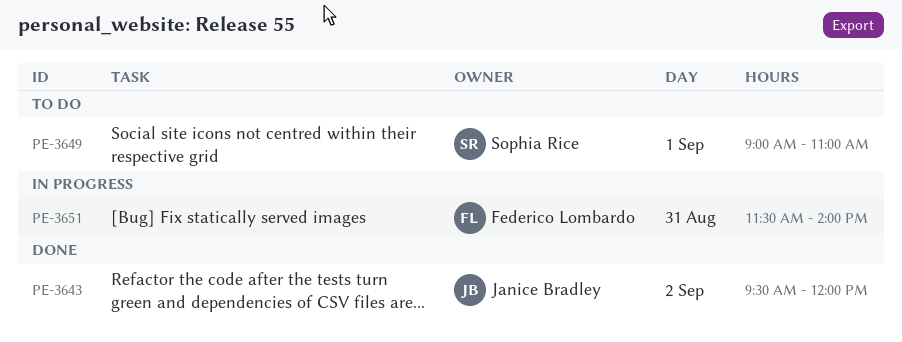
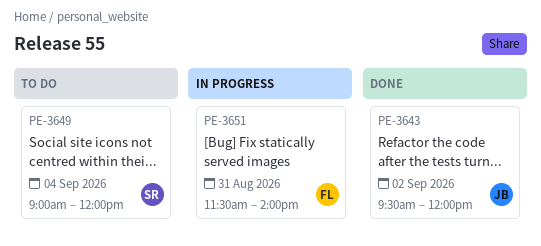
PE-3649, day: Sep 1 -> Sep 4
PE-3649, ends: 11:00 -> 12:00

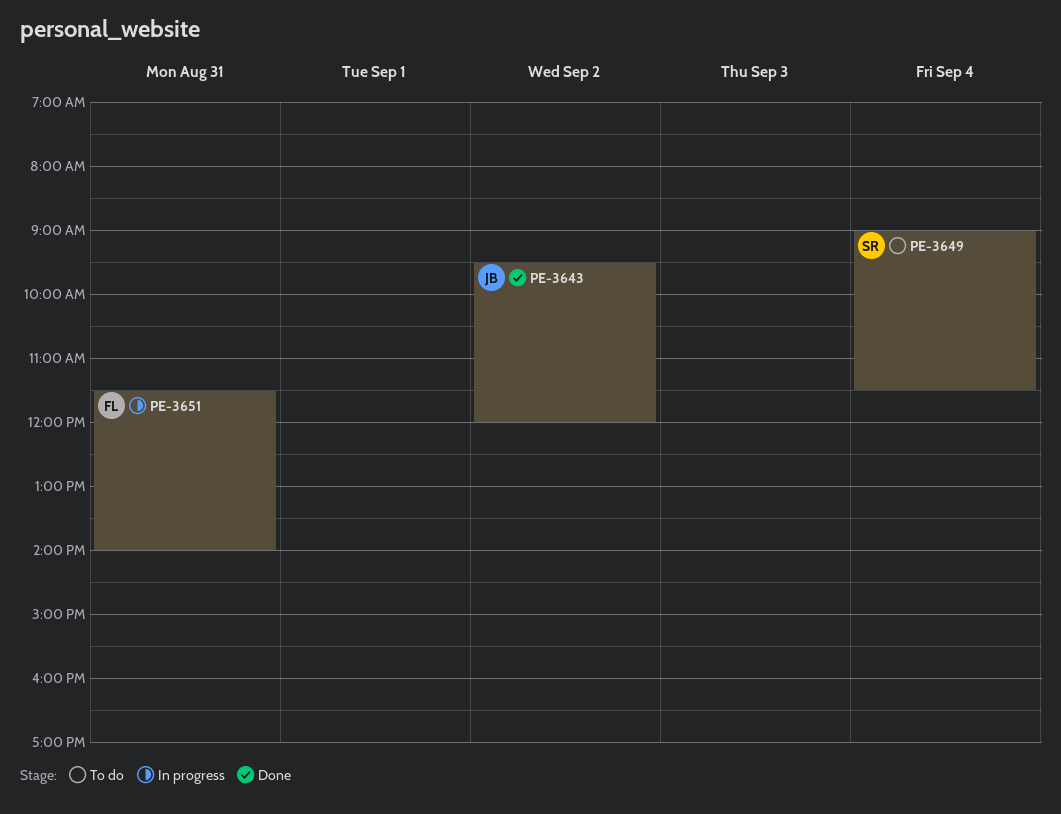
PE-3649, ends: 12:00 -> 11:30

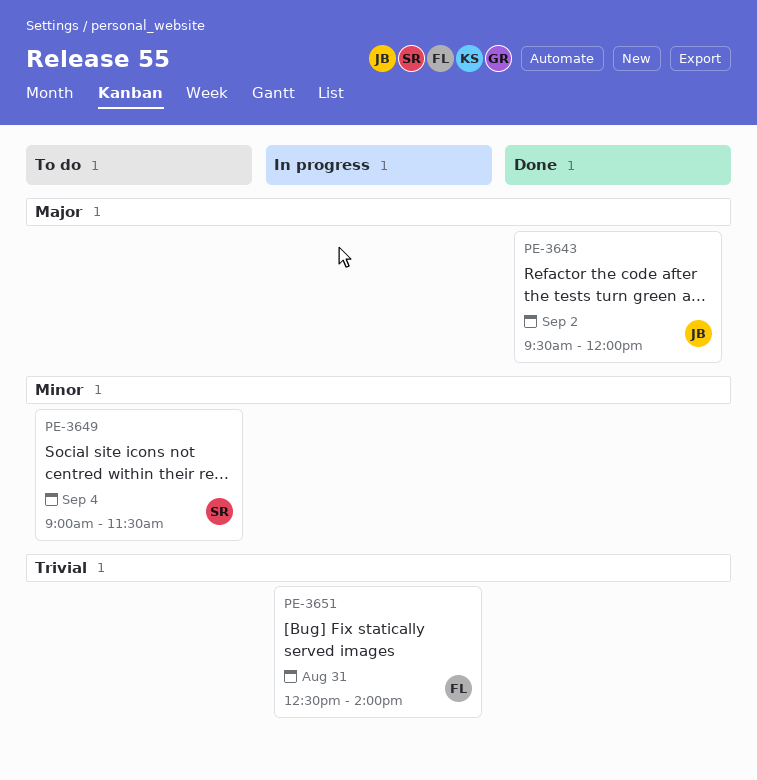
PE-3651, begins: 11:30 -> 12:30

